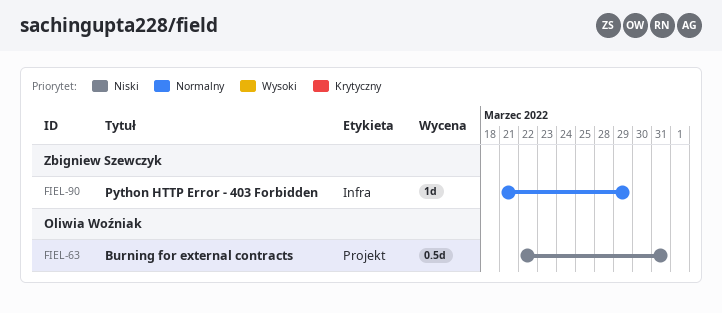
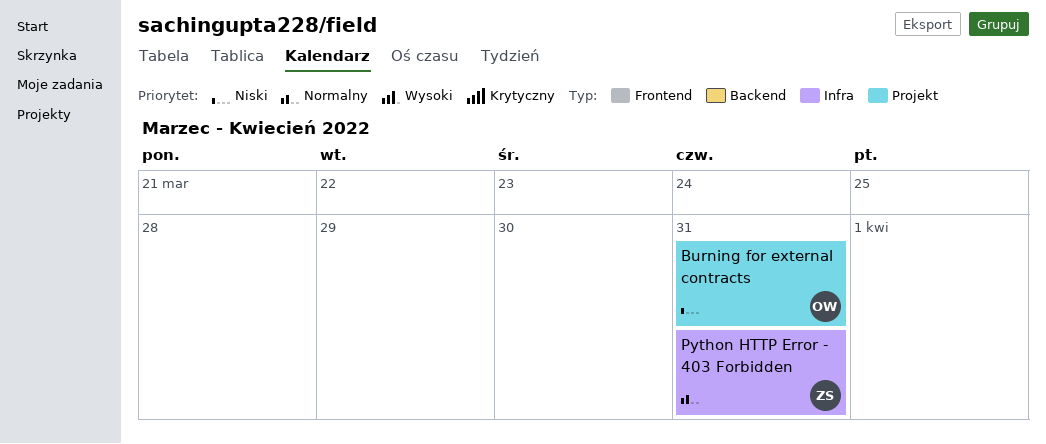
Python HTTP Error - 403 Forbidden, due: Mar 29 -> Mar 31

